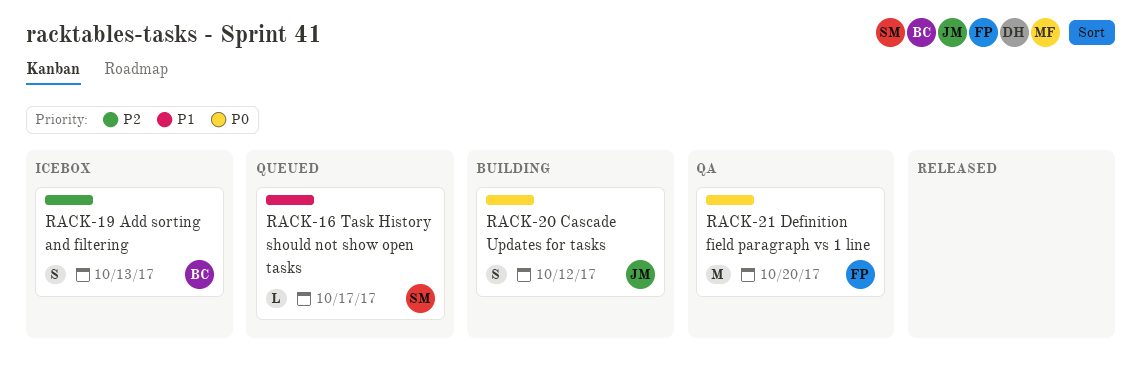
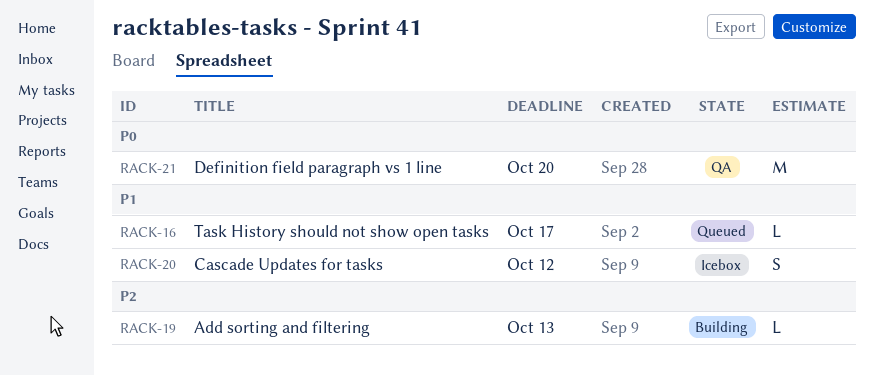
RACK-19, status: Icebox -> Building
RACK-19, estimate: S -> L
RACK-20, status: Building -> Icebox
RACK-20, priority: P0 -> P1

